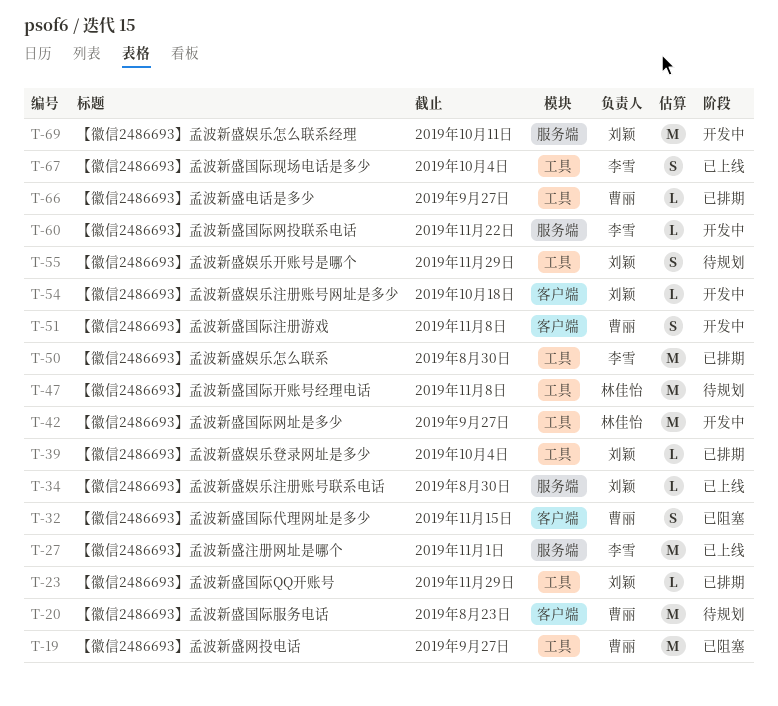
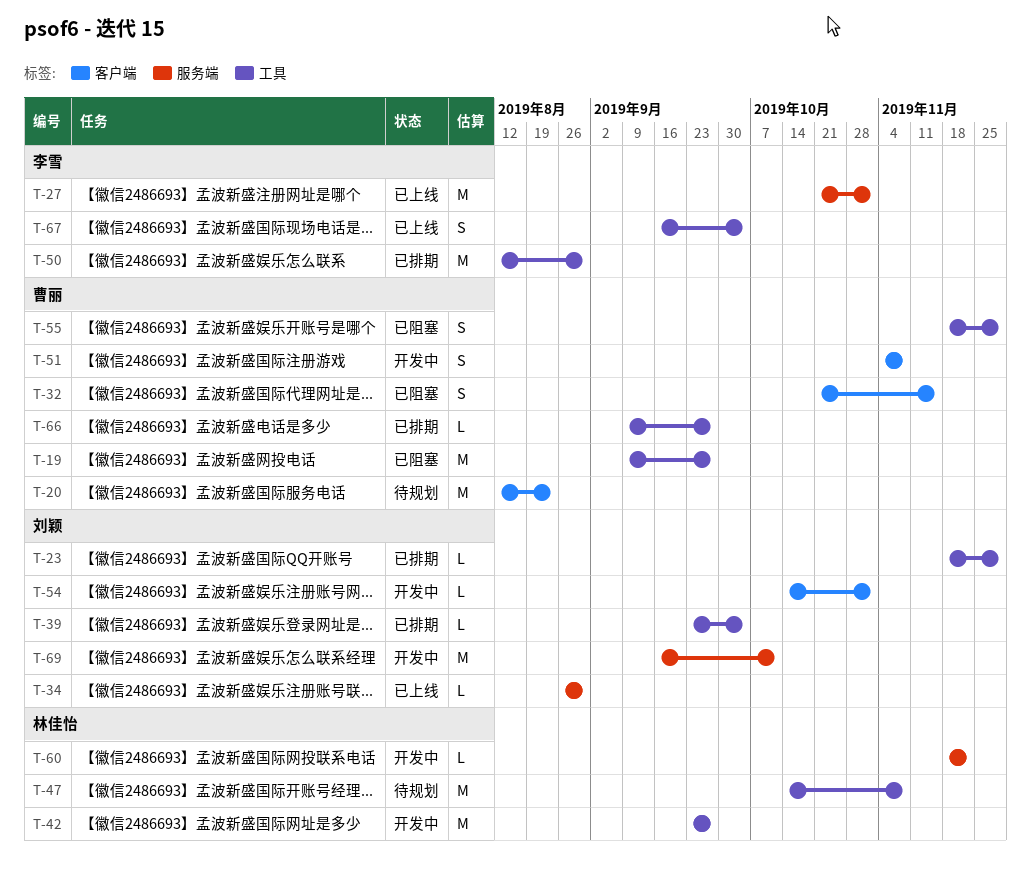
T-54, due: Oct 18 -> Nov 1
T-55, status: 待规划 -> 已阻塞
T-55, owner: 刘颖 -> 曹丽
T-60, owner: 李雪 -> 林佳怡

